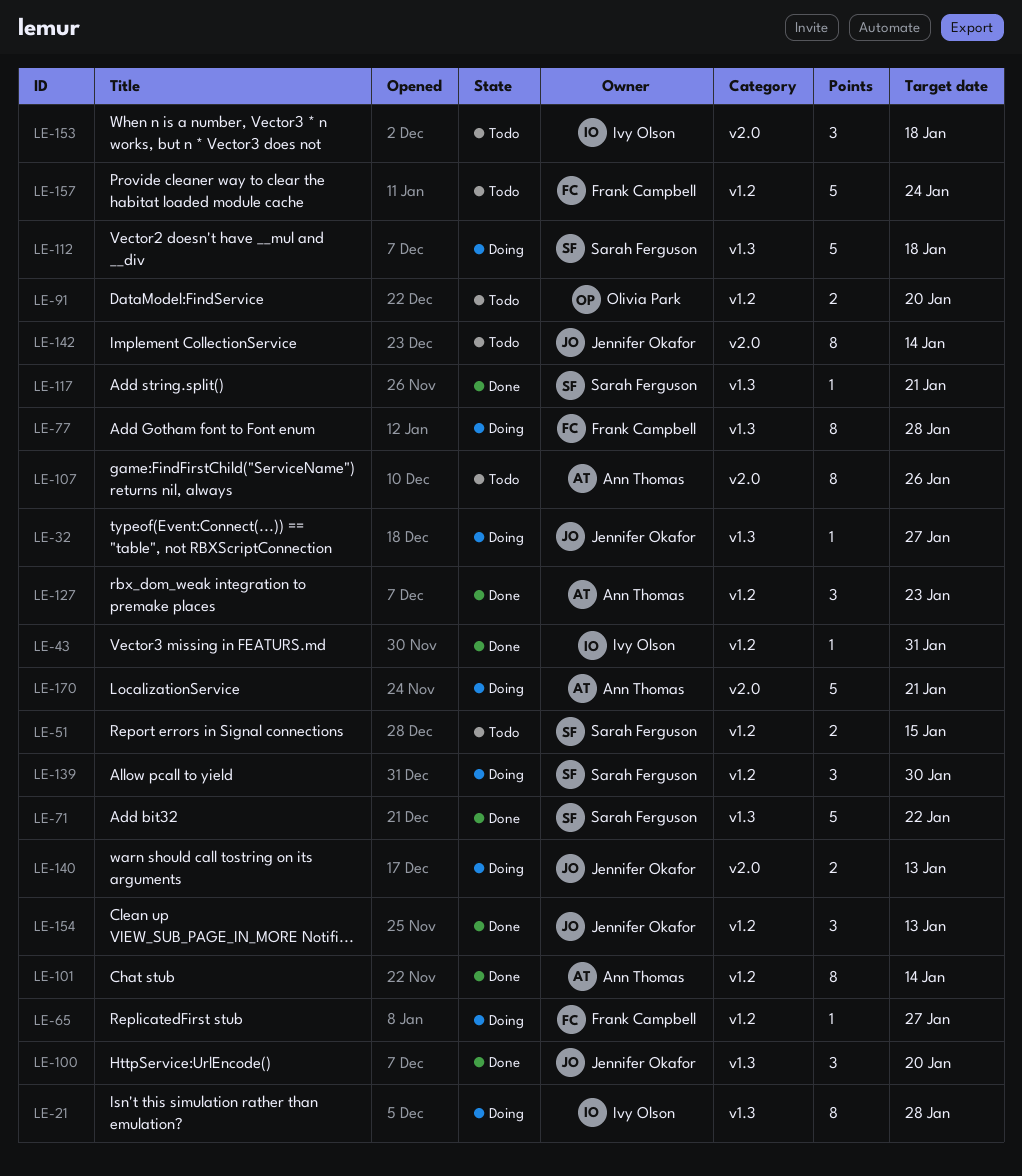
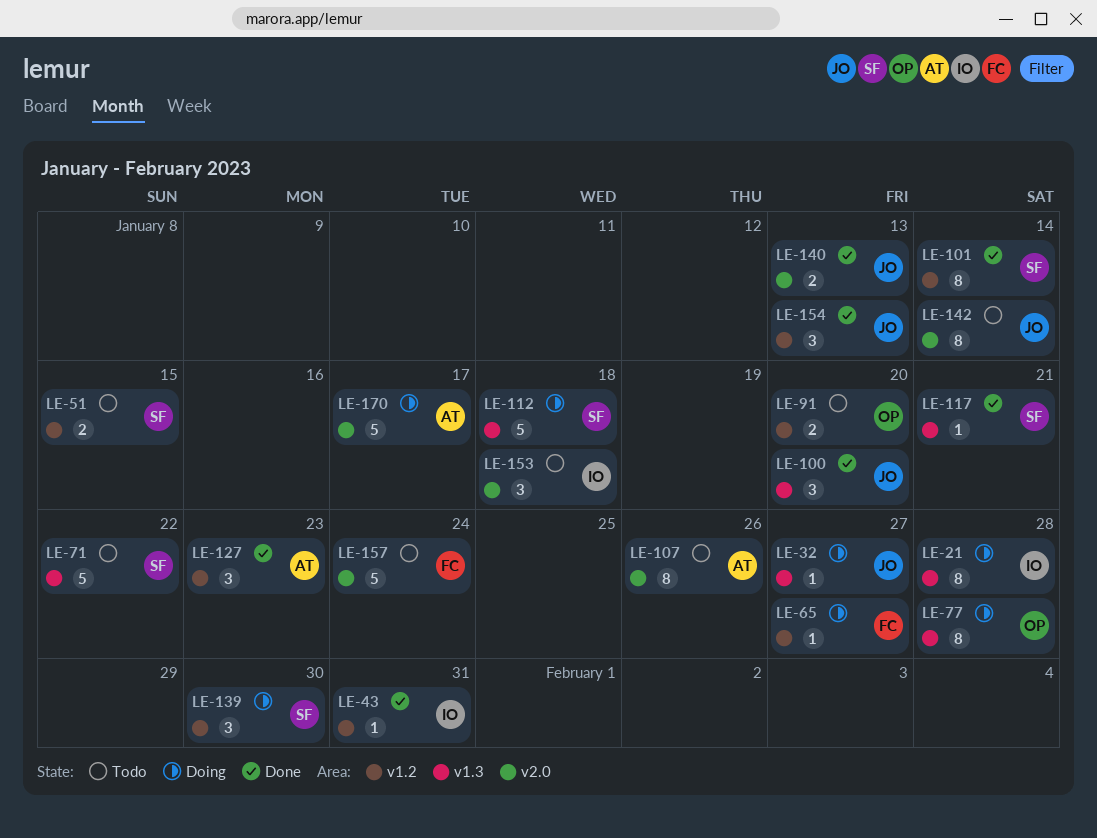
LE-71, status: Done -> Todo
LE-77, owner: Frank Campbell -> Olivia Park
LE-101, owner: Ann Thomas -> Sarah Ferguson
LE-140, status: Doing -> Done
LE-157, label: v1.2 -> v2.0
LE-170, due: Jan 21 -> Jan 17

